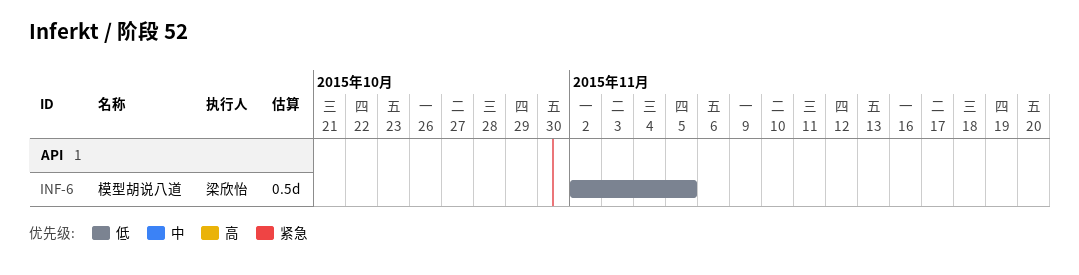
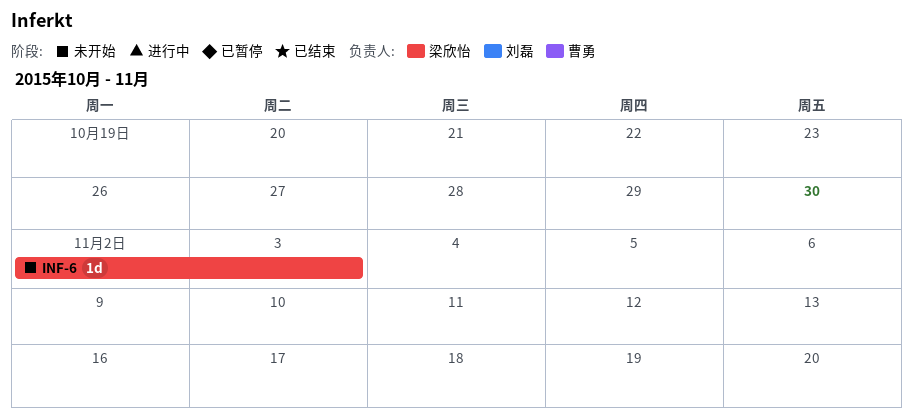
INF-6, estimate: 0.5d -> 1d
INF-6, due: Nov 5 -> Nov 3

